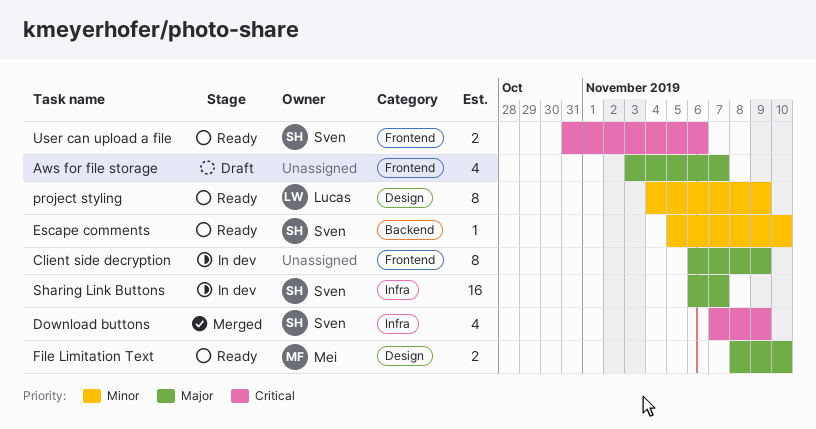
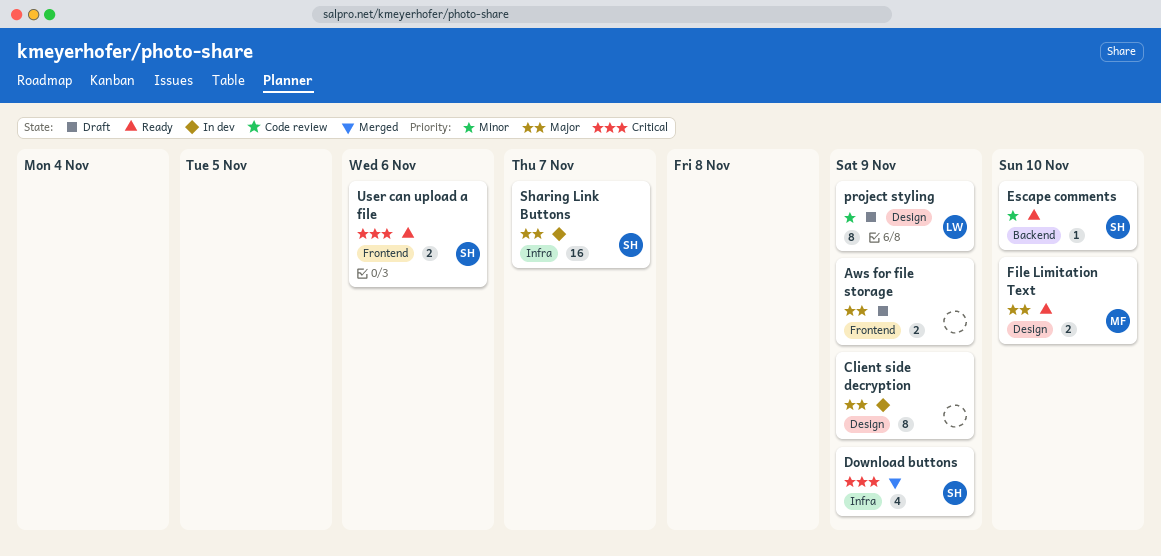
Aws for file storage, estimate: 4 -> 2
Aws for file storage, due: Nov 7 -> Nov 9
Client side decryption, label: Frontend -> Design
project styling, status: Ready -> Draft

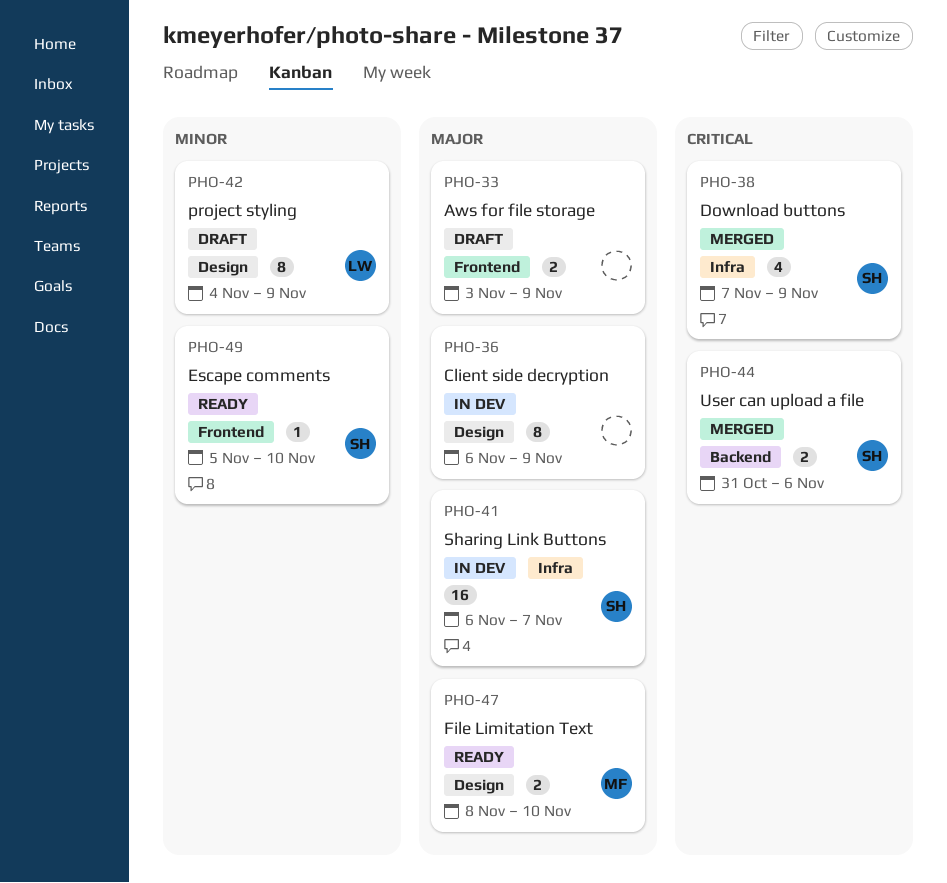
Escape comments, label: Backend -> Frontend
User can upload a file, status: Ready -> Merged
User can upload a file, label: Frontend -> Backend

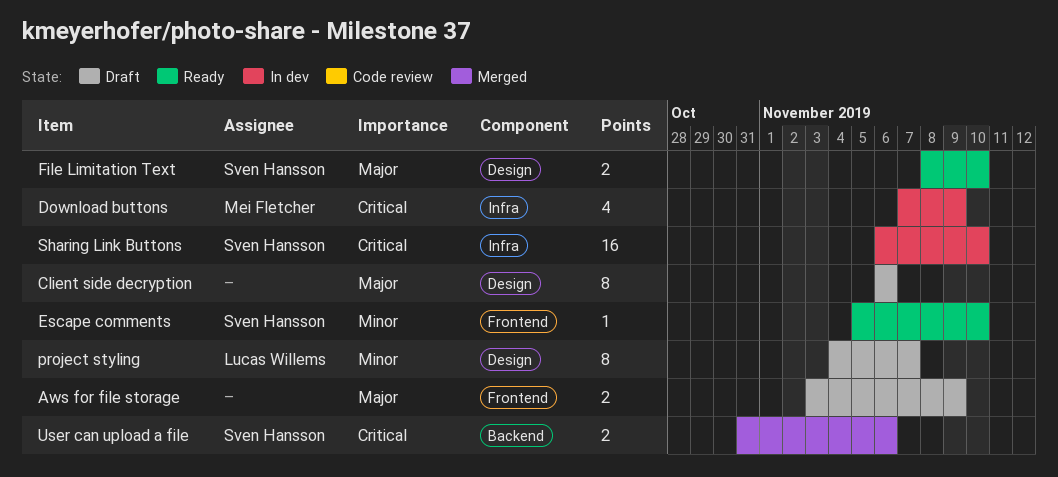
Client side decryption, status: In dev -> Draft
Client side decryption, due: Nov 9 -> Nov 6
Download buttons, status: Merged -> In dev
Download buttons, owner: Sven Hansson -> Mei Fletcher
File Limitation Text, owner: Mei Fletcher -> Sven Hansson
project styling, due: Nov 9 -> Nov 7
Sharing Link Buttons, priority: Major -> Critical
Sharing Link Buttons, due: Nov 7 -> Nov 10

